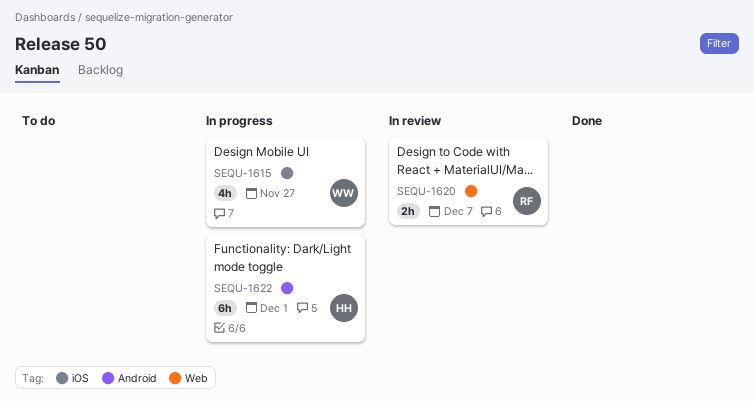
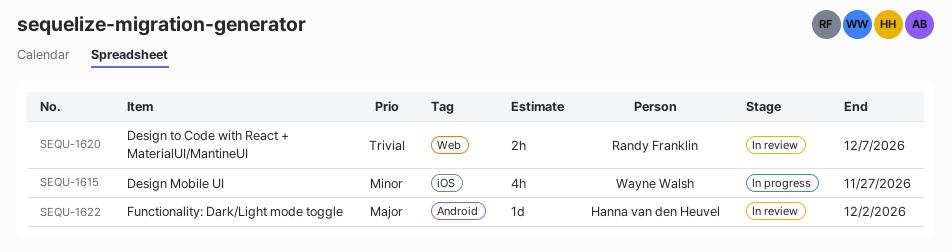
SEQU-1622, status: In progress -> In review
SEQU-1622, estimate: 6h -> 1d
SEQU-1622, due: Dec 1 -> Dec 2

